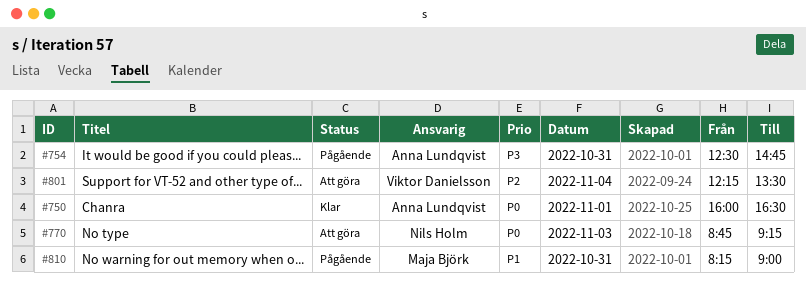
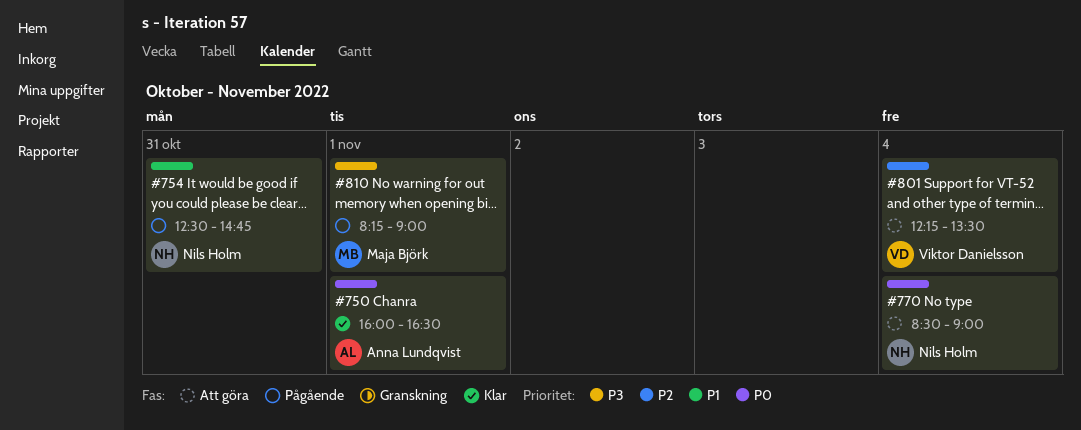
#754, owner: Anna Lundqvist -> Nils Holm
#754, priority: P3 -> P1
#770, day: Nov 3 -> Nov 4
#770, begins: 08:45 -> 08:30
#770, ends: 09:15 -> 09:00
#810, priority: P1 -> P3
#810, day: Oct 31 -> Nov 1

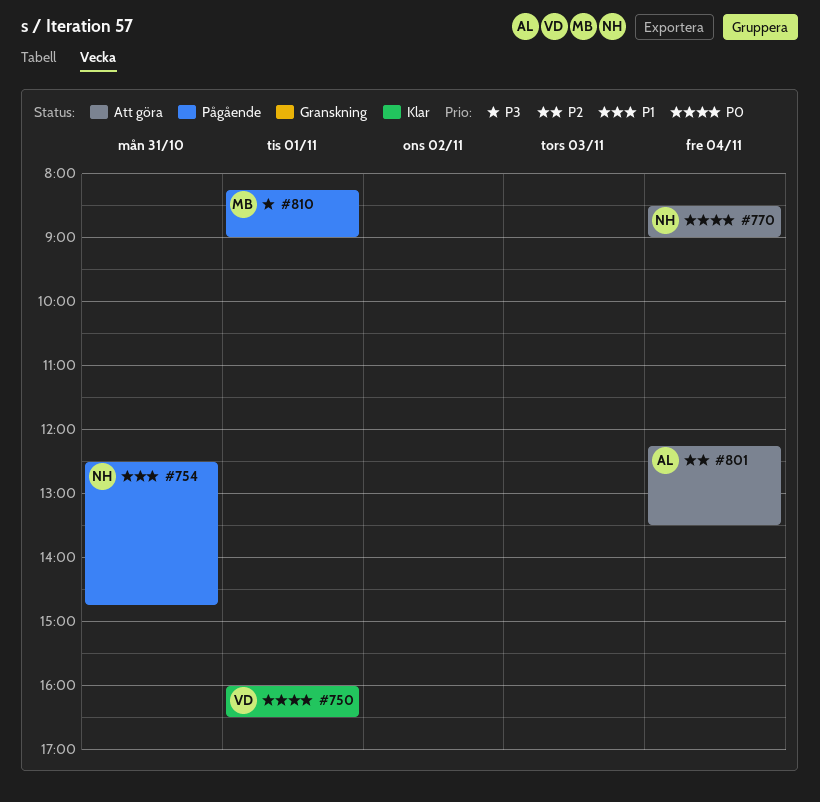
#750, owner: Anna Lundqvist -> Viktor Danielsson
#801, owner: Viktor Danielsson -> Anna Lundqvist

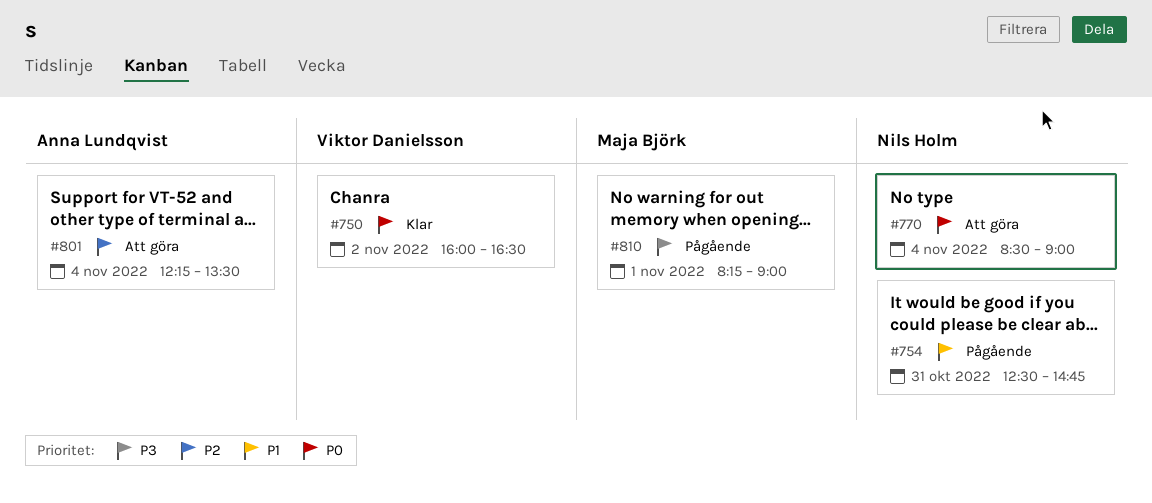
#750, day: Nov 1 -> Nov 2

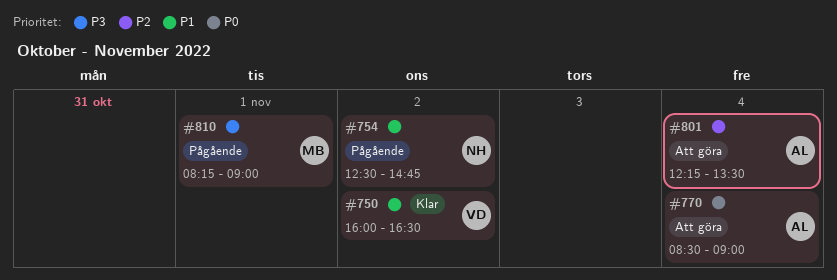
#750, priority: P0 -> P1
#754, day: Oct 31 -> Nov 2
#770, owner: Nils Holm -> Anna Lundqvist

